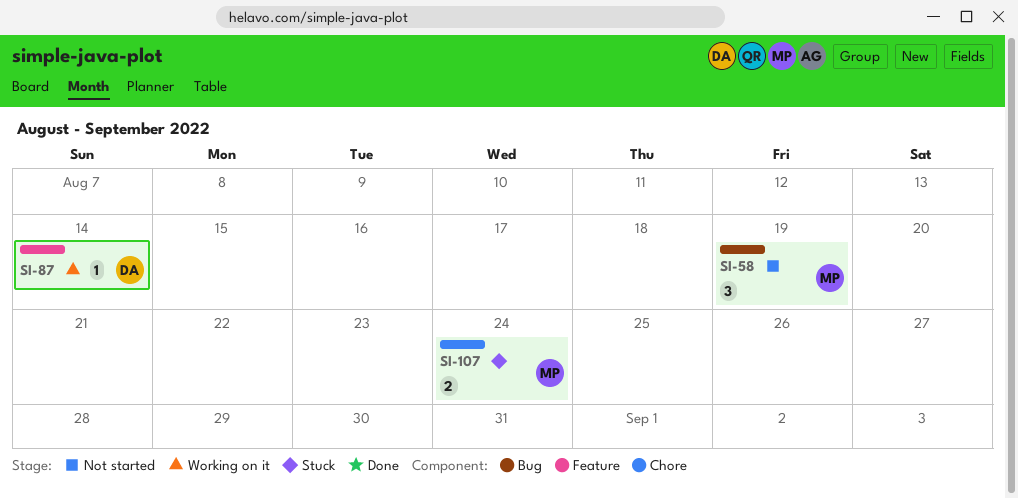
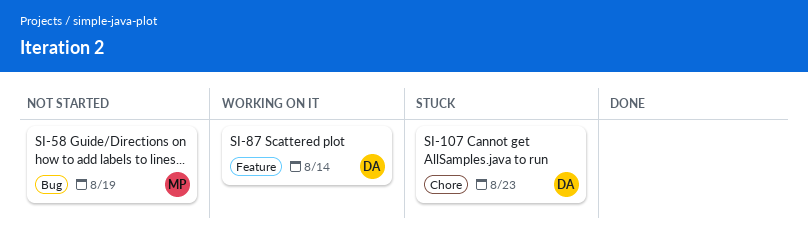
SI-107, owner: MP -> DA
SI-107, due: Aug 24 -> Aug 23

